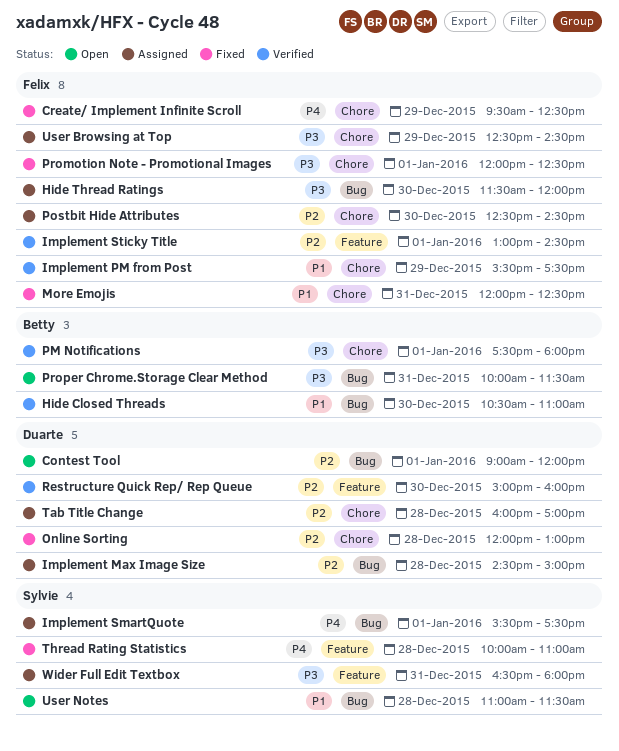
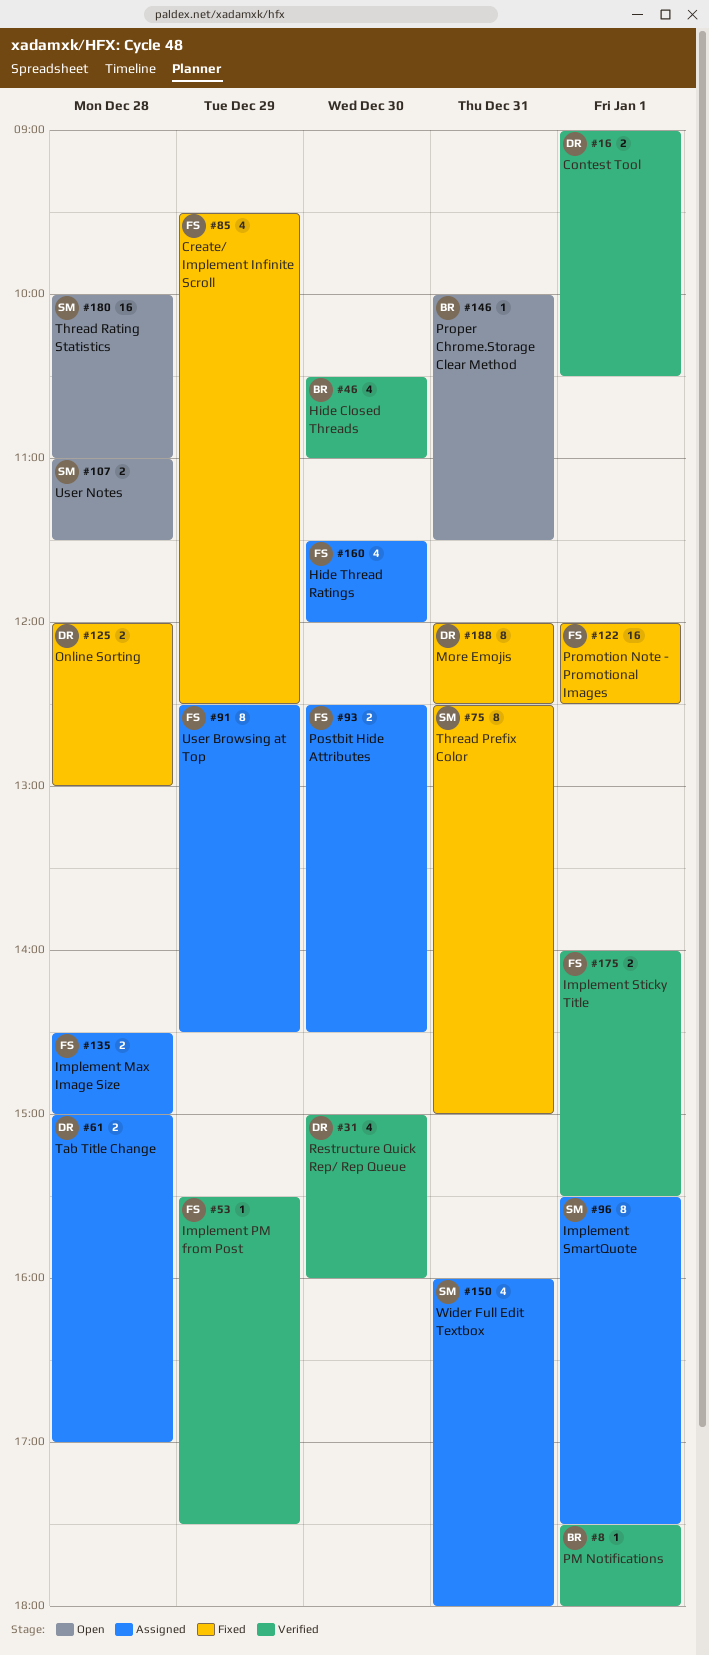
Contest Tool, status: Open -> Verified
Contest Tool, ends: 12:00 -> 10:30
Implement Max Image Size, owner: Duarte -> Felix
Implement Sticky Title, begins: 13:00 -> 14:00
Implement Sticky Title, ends: 14:30 -> 15:30
More Emojis, owner: Felix -> Duarte
Tab Title Change, begins: 16:00 -> 15:00
Thread Prefix Color: none -> present
Thread Rating Statistics, status: Fixed -> Open
Wider Full Edit Textbox, begins: 16:30 -> 16:00

